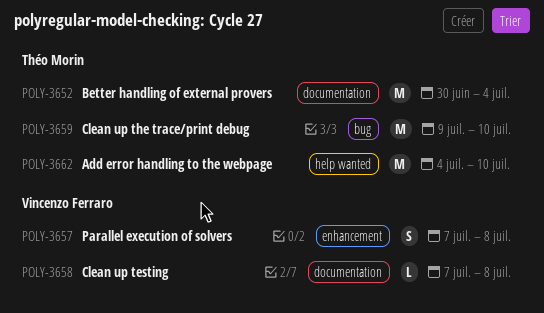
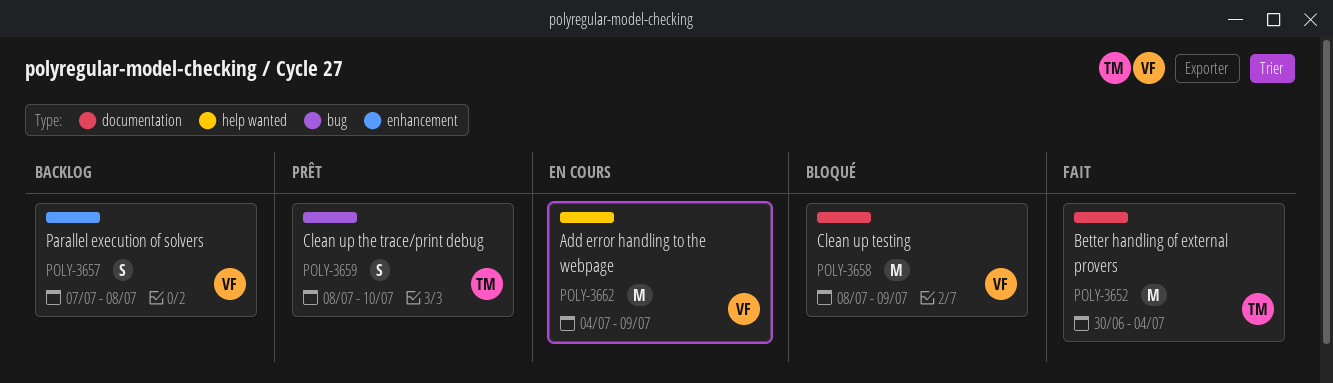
POLY-3658, estimate: L -> M
POLY-3658, start: Jul 7 -> Jul 8
POLY-3658, due: Jul 8 -> Jul 9
POLY-3659, estimate: M -> S
POLY-3659, start: Jul 9 -> Jul 8
POLY-3662, owner: Théo Morin -> Vincenzo Ferraro
POLY-3662, due: Jul 10 -> Jul 9

